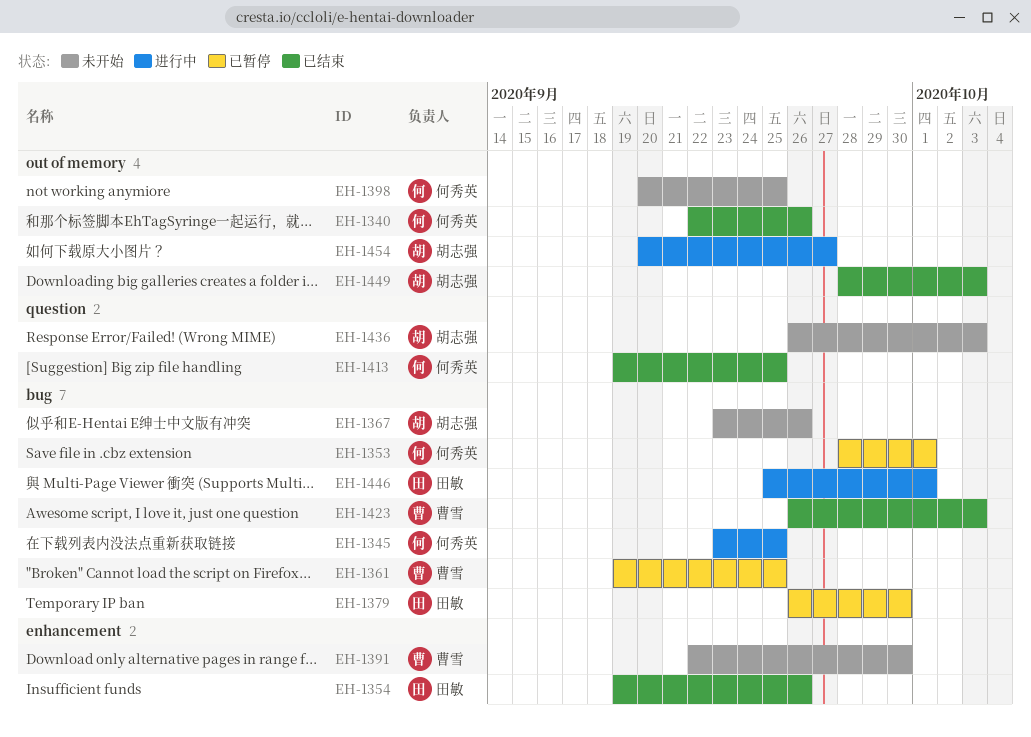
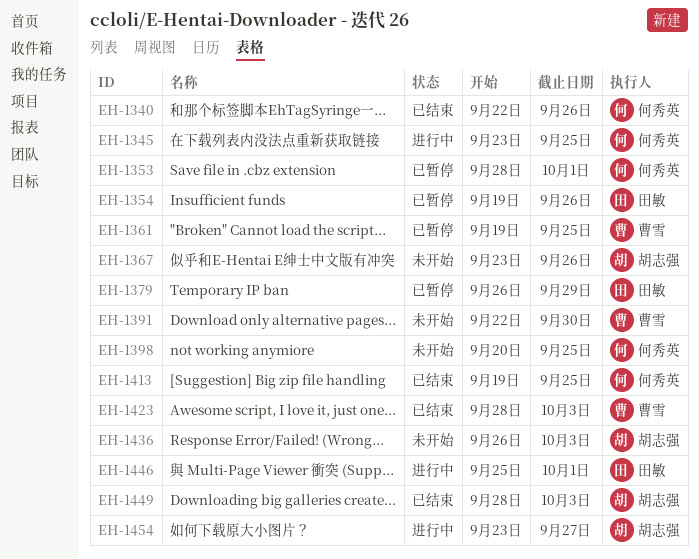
EH-1354, status: 已结束 -> 已暂停
EH-1379, due: Sep 30 -> Sep 29
EH-1423, start: Sep 26 -> Sep 28
EH-1454, start: Sep 20 -> Sep 23

